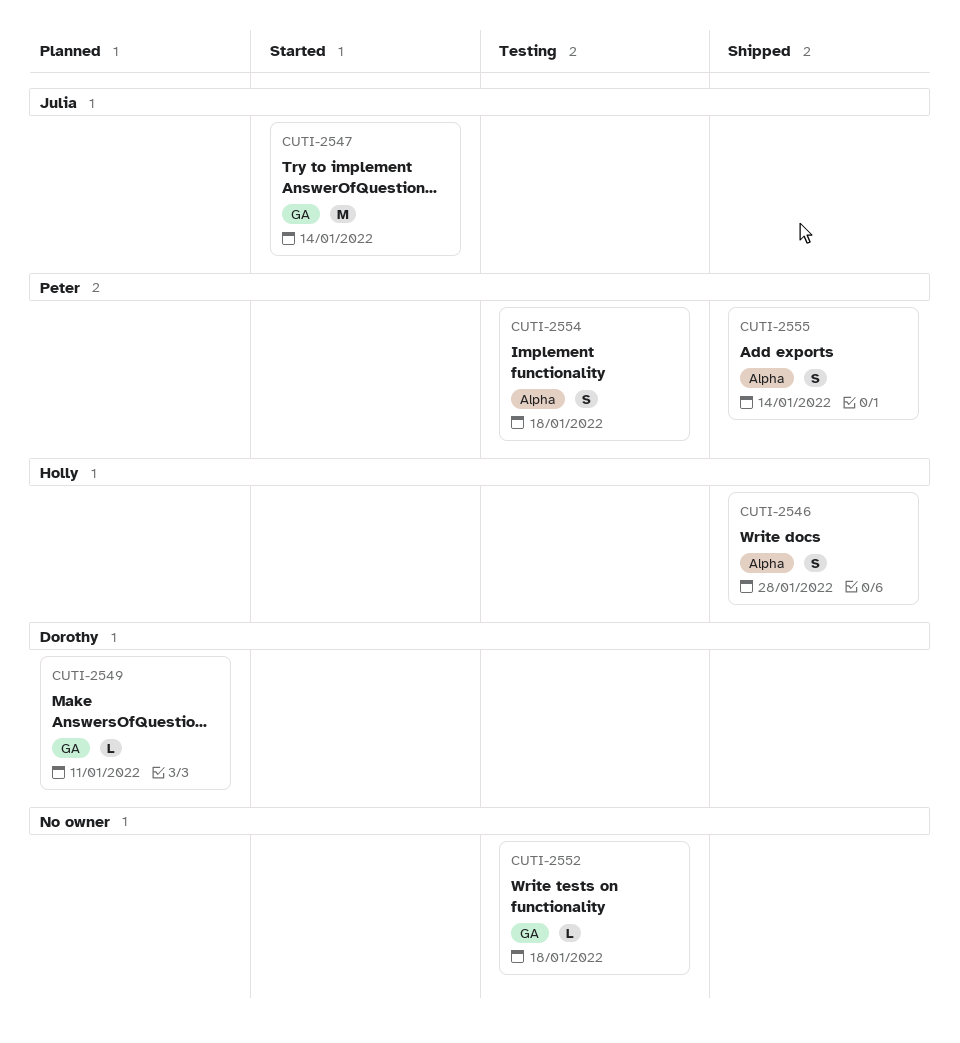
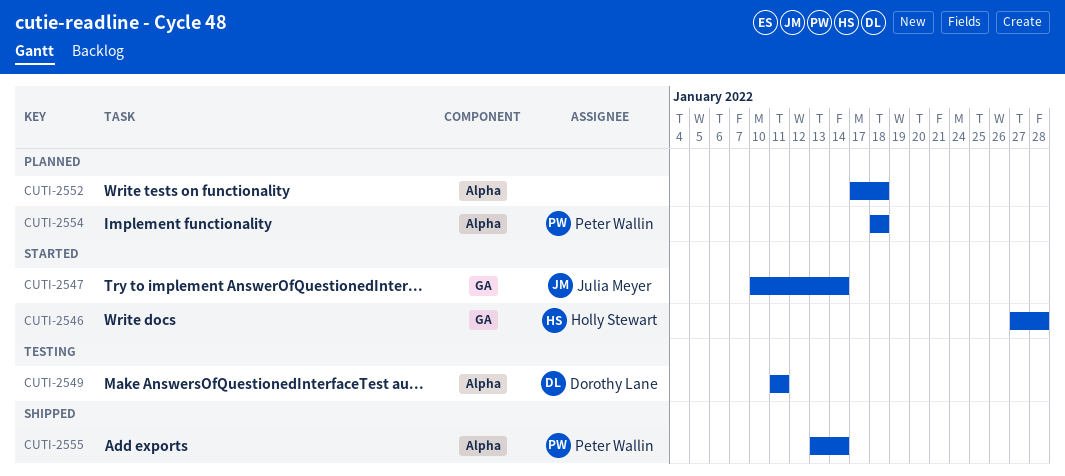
CUTI-2546, status: Shipped -> Started
CUTI-2546, label: Alpha -> GA
CUTI-2549, status: Planned -> Testing
CUTI-2549, label: GA -> Alpha
CUTI-2552, status: Testing -> Planned
CUTI-2552, label: GA -> Alpha
CUTI-2554, status: Testing -> Planned

